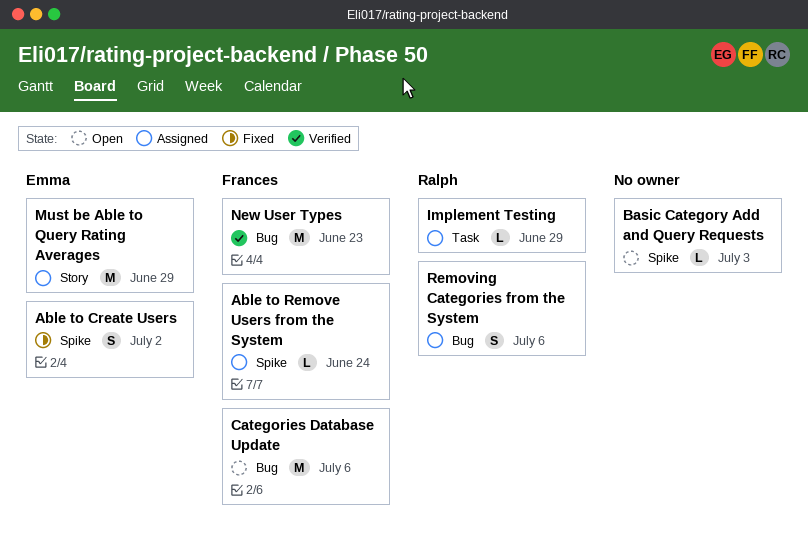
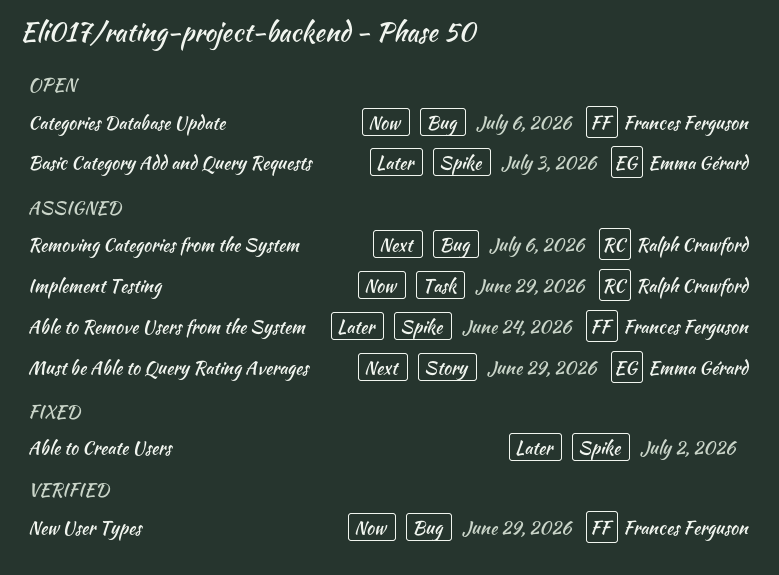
Able to Create Users, owner: Emma Gérard -> none
Basic Category Add and Query Requests, owner: none -> Emma Gérard
New User Types, due: Jun 23 -> Jun 29

